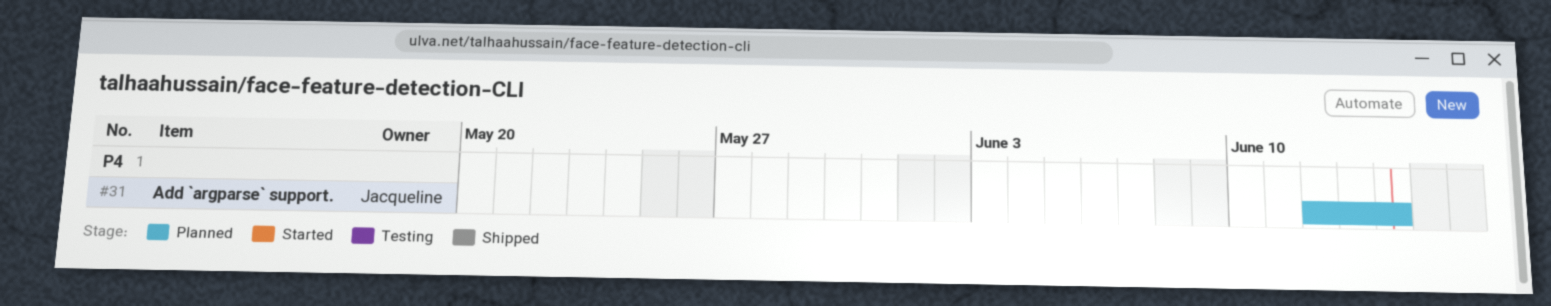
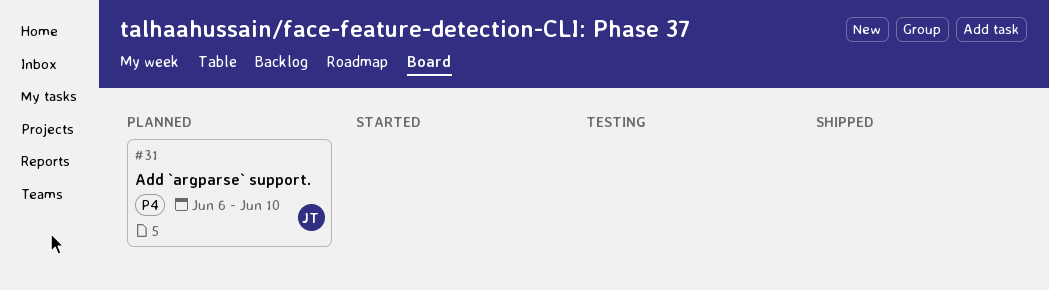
#31, start: Jun 12 -> Jun 6
#31, due: Jun 14 -> Jun 10

